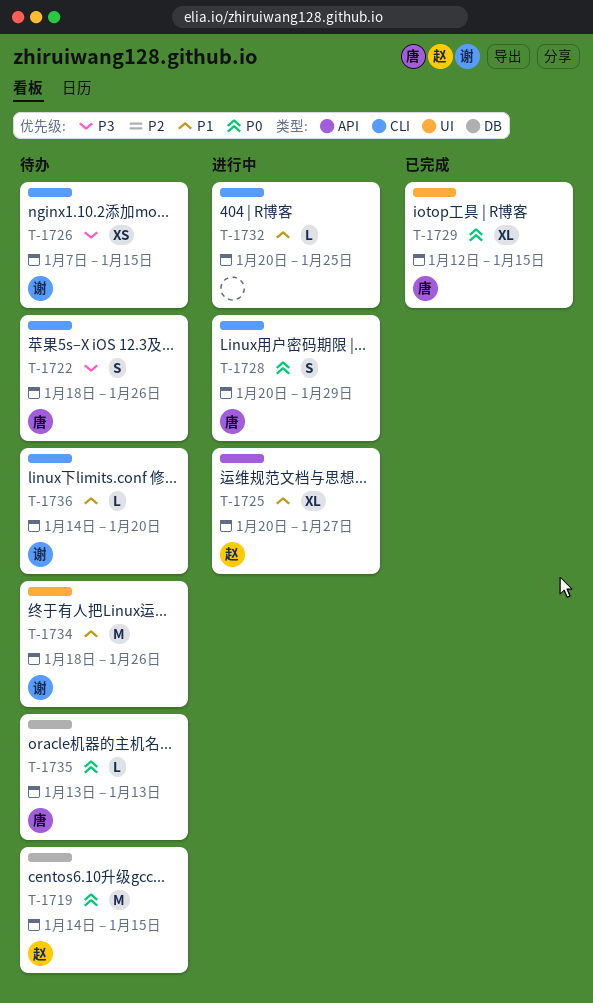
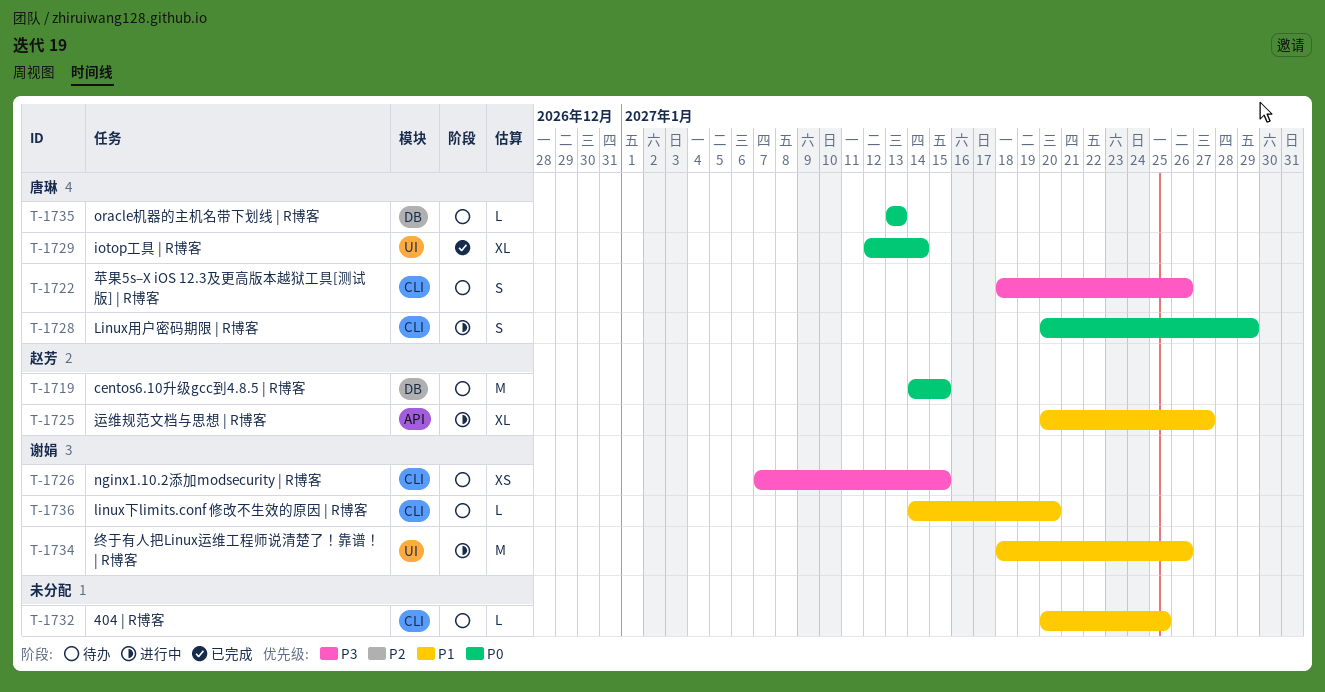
T-1729, due: Jan 15 -> Jan 14
T-1732, status: 进行中 -> 待办
T-1734, status: 待办 -> 进行中

